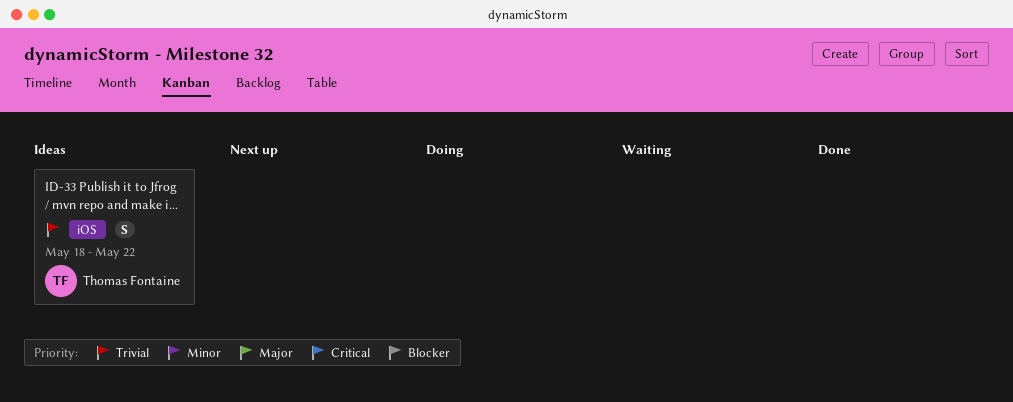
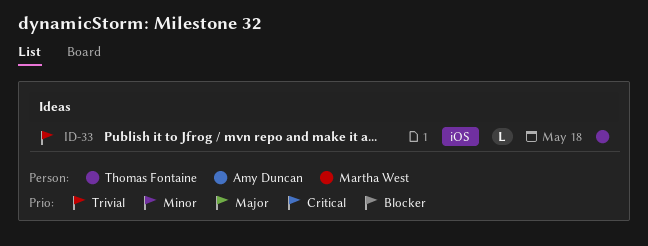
ID-33, estimate: S -> L
ID-33, due: May 22 -> May 18

